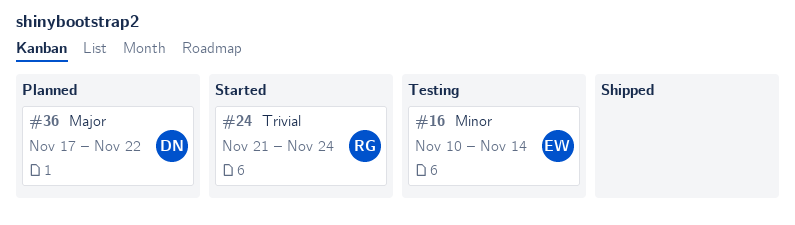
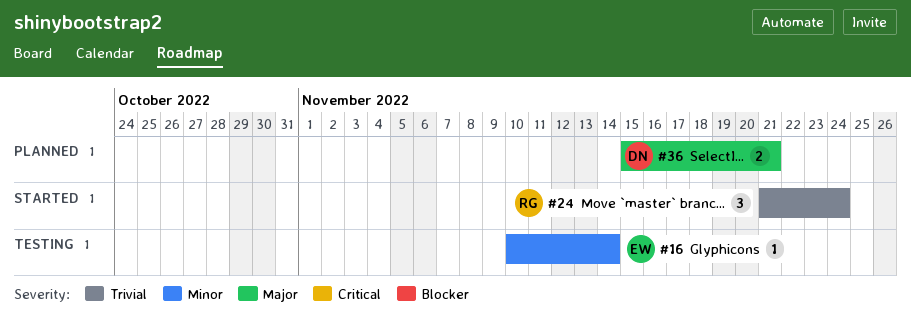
#36, start: Nov 17 -> Nov 15
#36, due: Nov 22 -> Nov 21

